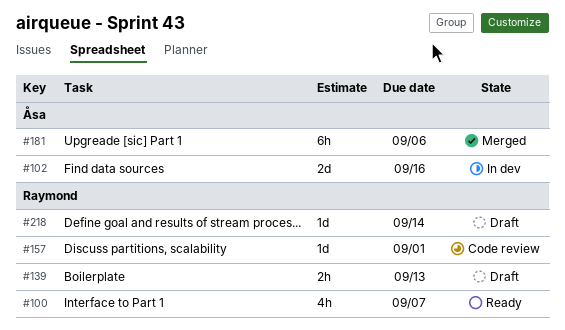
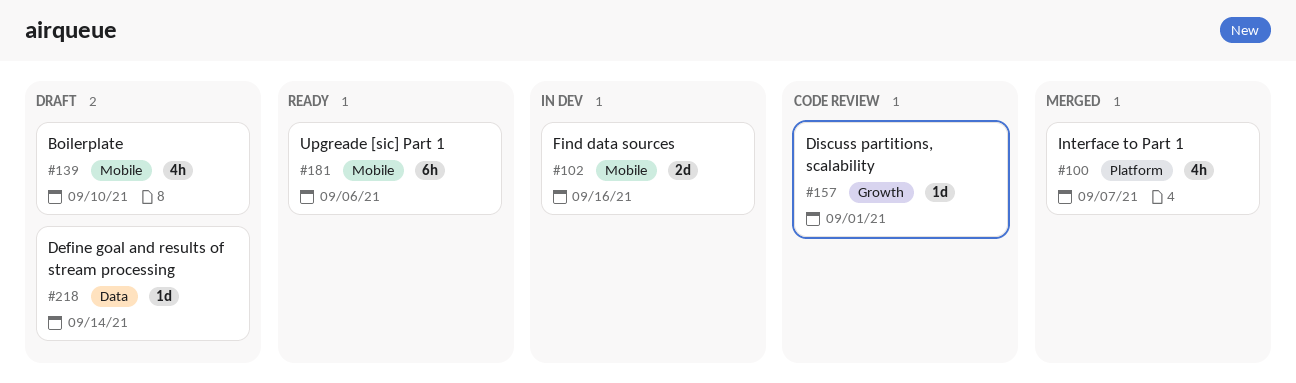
#100, status: Ready -> Merged
#139, estimate: 2h -> 4h
#139, due: Sep 13 -> Sep 10
#181, status: Merged -> Ready

